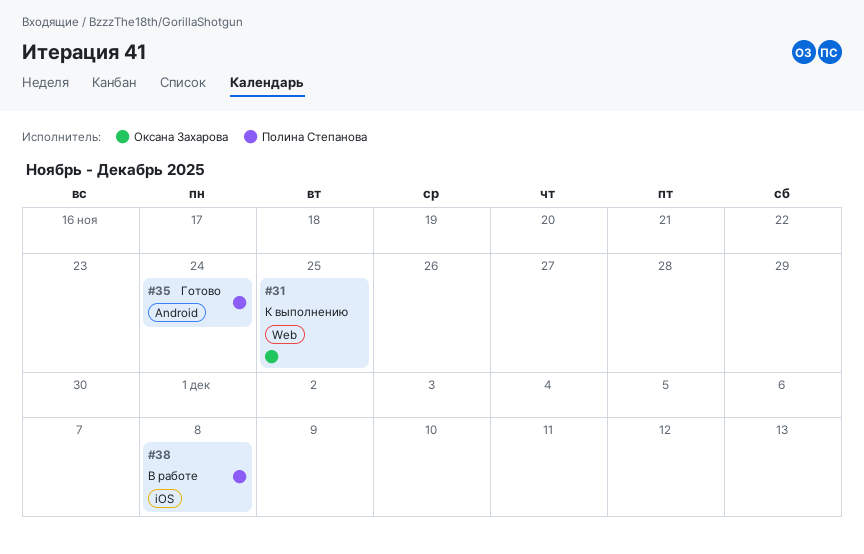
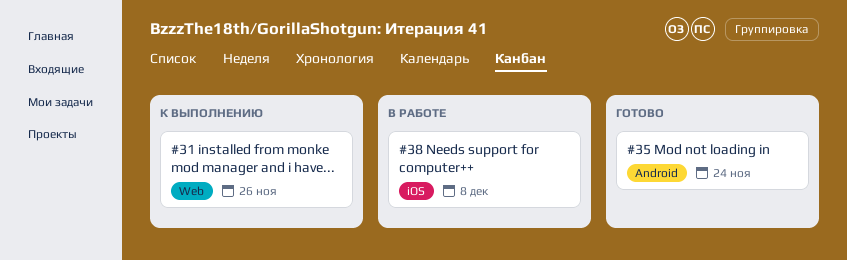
#31, due: Nov 25 -> Nov 26

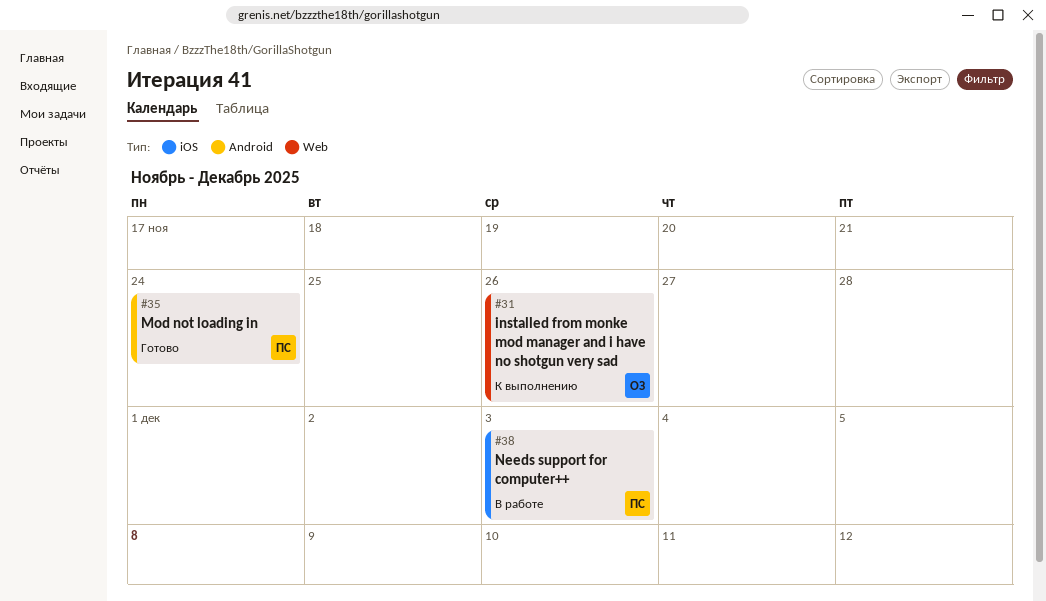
#38, due: Dec 8 -> Dec 3

